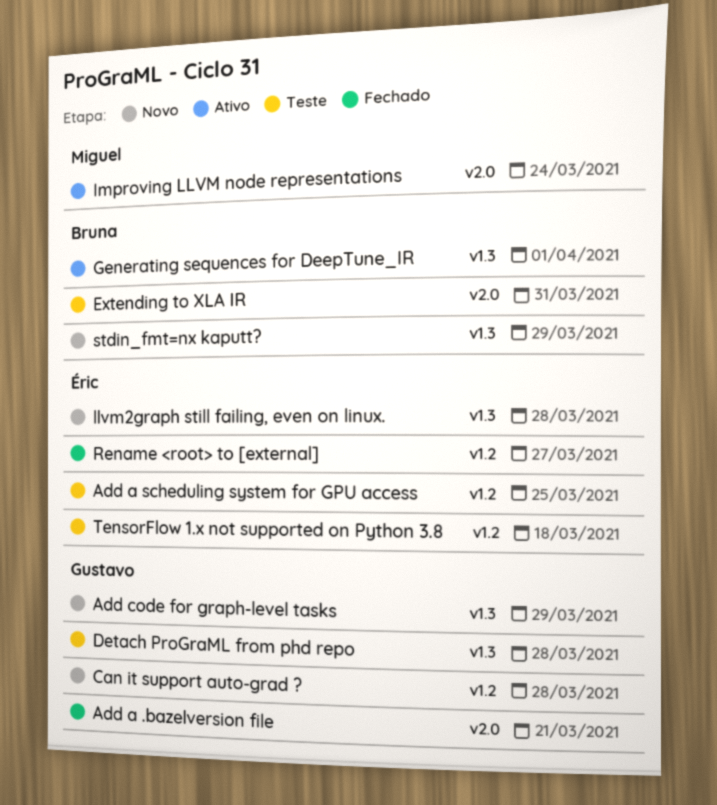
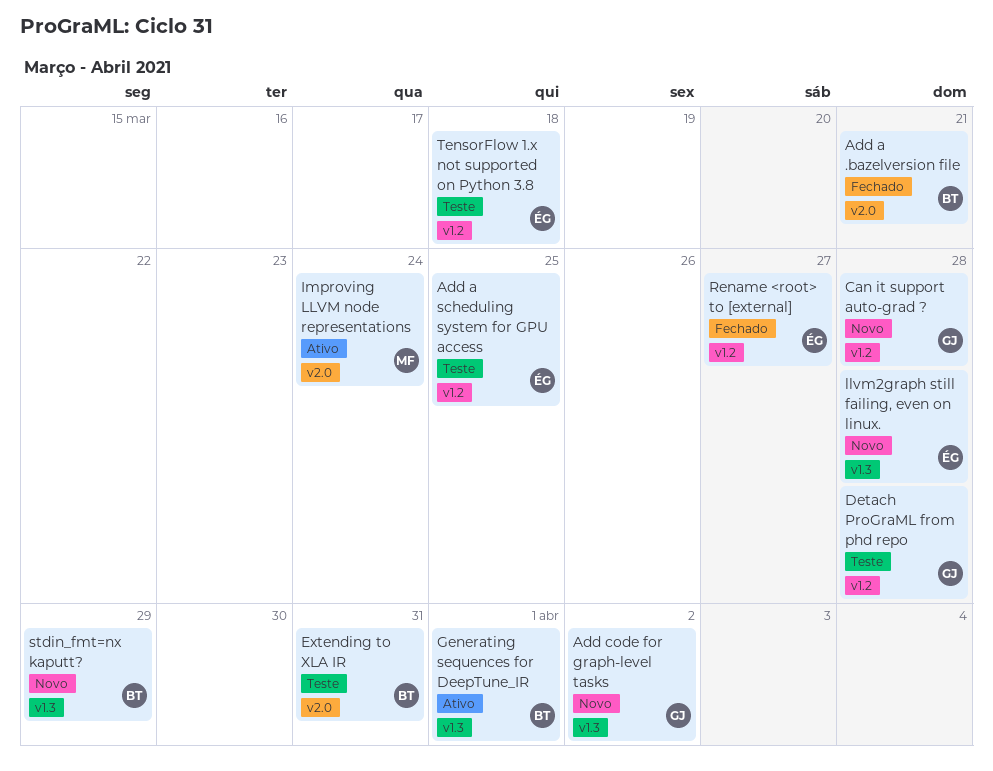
Add a .bazelversion file, owner: Gustavo -> Bruna
Add code for graph-level tasks, due: Mar 29 -> Apr 2
Detach ProGraML from phd repo, label: v1.3 -> v1.2

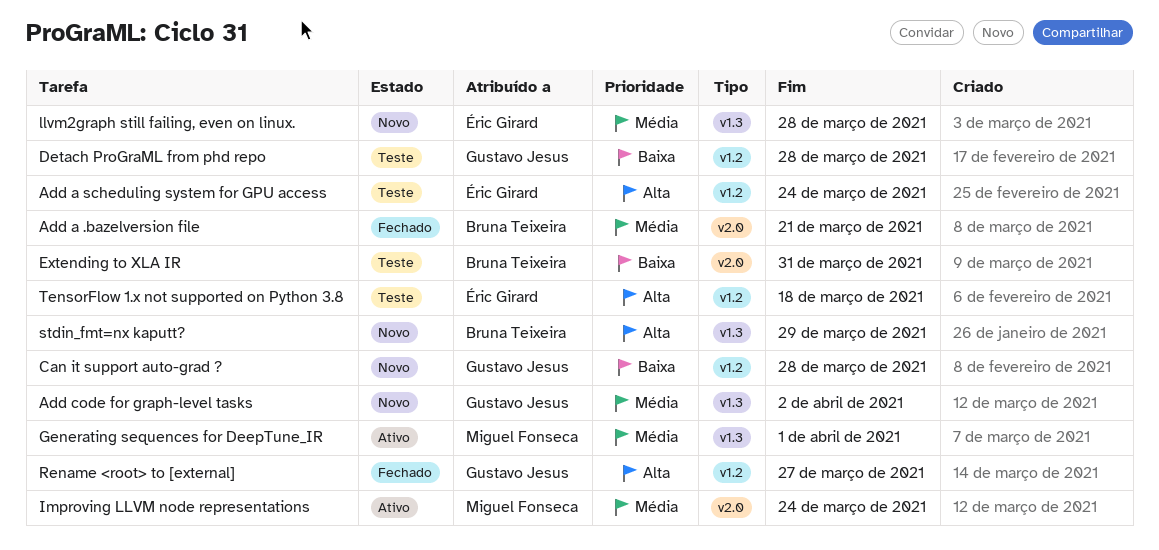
Add a scheduling system for GPU access, due: Mar 25 -> Mar 24
Generating sequences for DeepTune_IR, owner: Bruna Teixeira -> Miguel Fonseca
Rename <root> to [external], owner: Éric Girard -> Gustavo Jesus

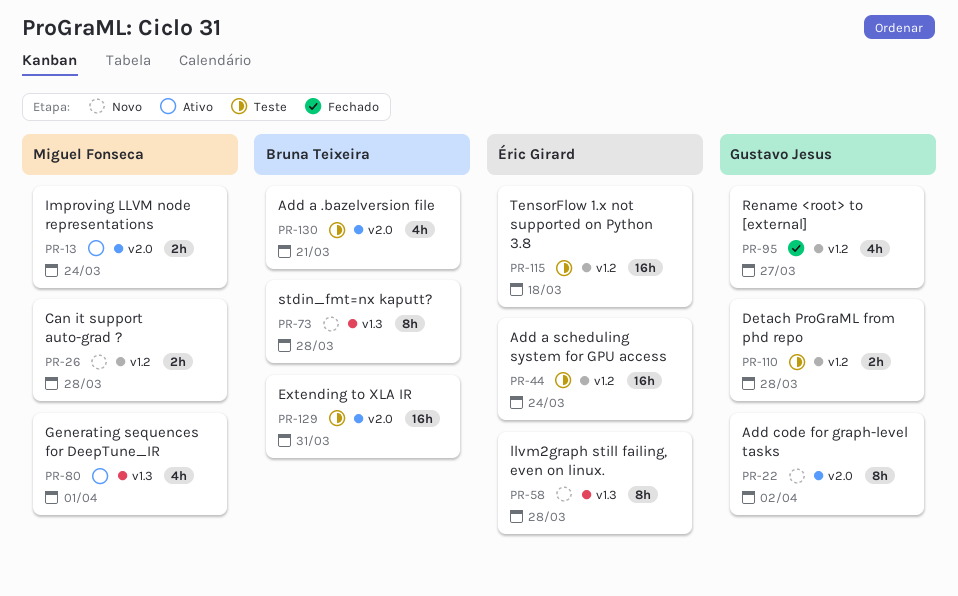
Add a .bazelversion file, status: Fechado -> Teste
Add code for graph-level tasks, label: v1.3 -> v2.0
Can it support auto-grad ?, owner: Gustavo Jesus -> Miguel Fonseca
stdin_fmt=nx kaputt?, due: Mar 29 -> Mar 28

